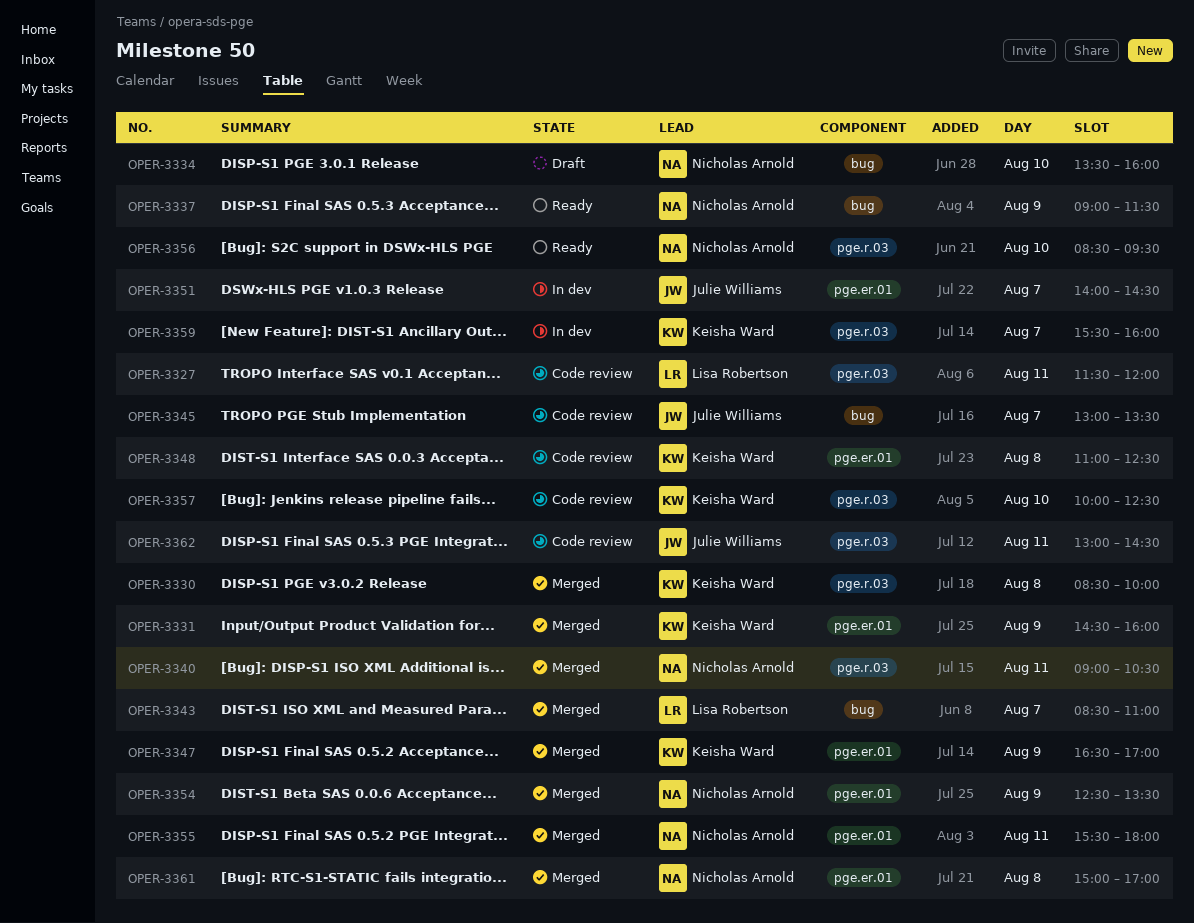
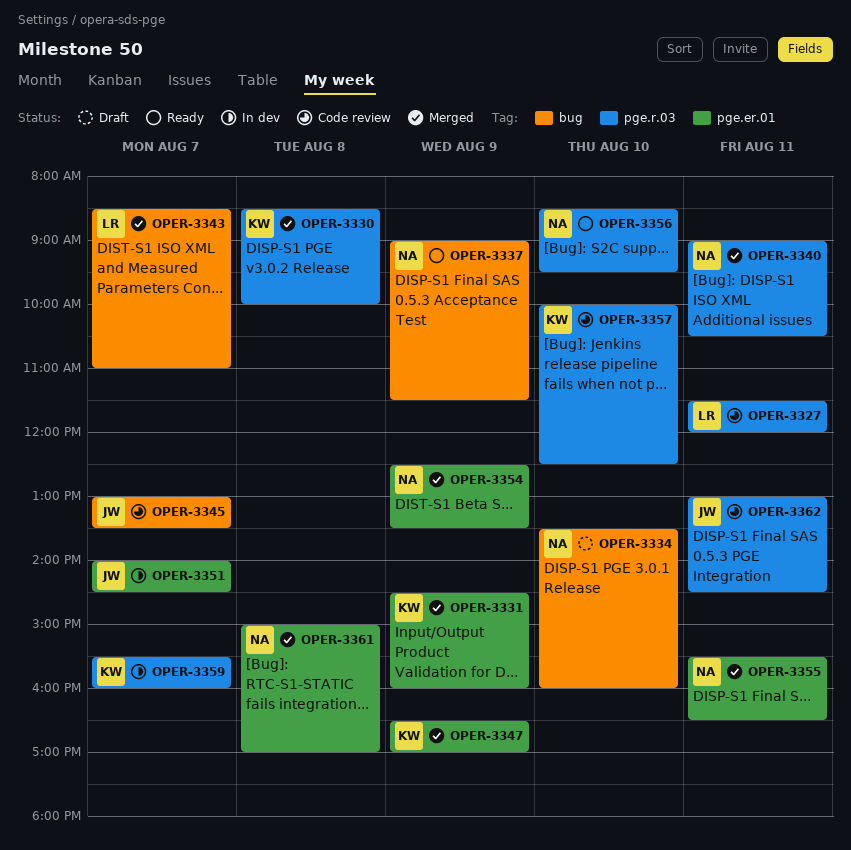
OPER-3348: present -> none
OPER-3355, ends: 18:00 -> 16:30

